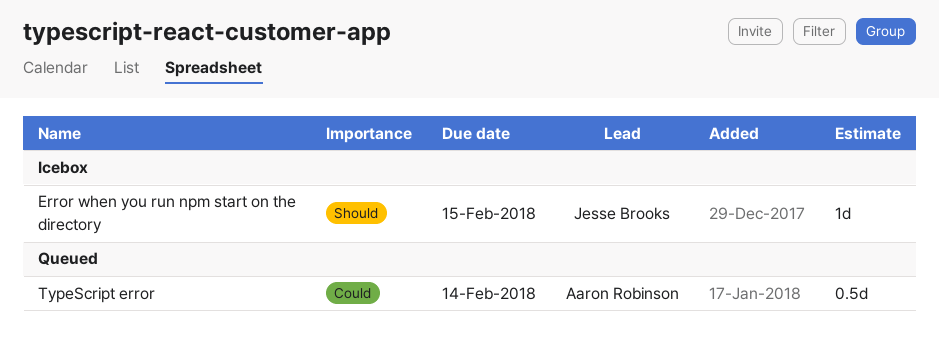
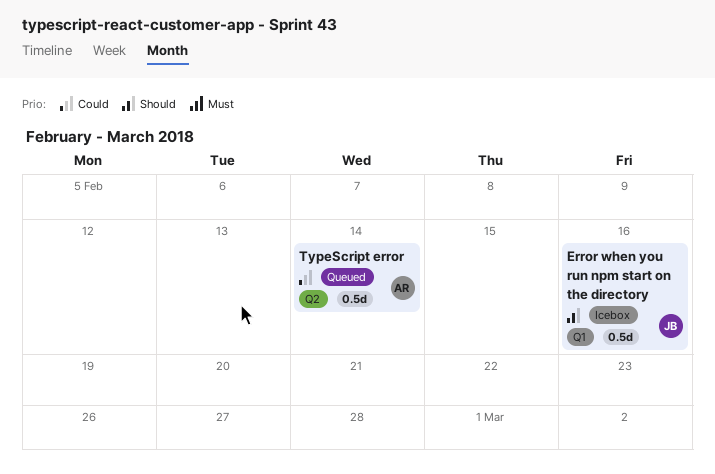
Error when you run npm start on the directory, estimate: 1d -> 0.5d
Error when you run npm start on the directory, due: Feb 15 -> Feb 16

